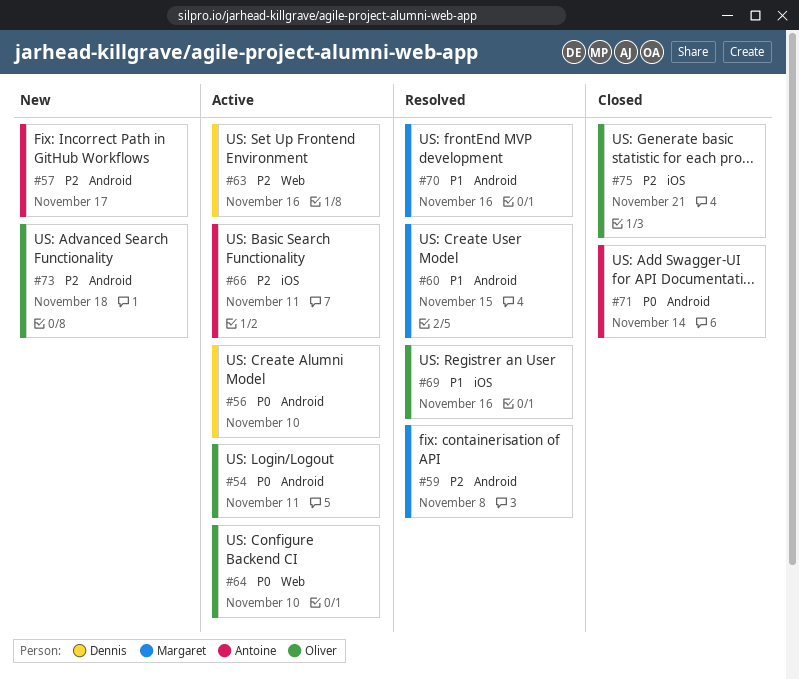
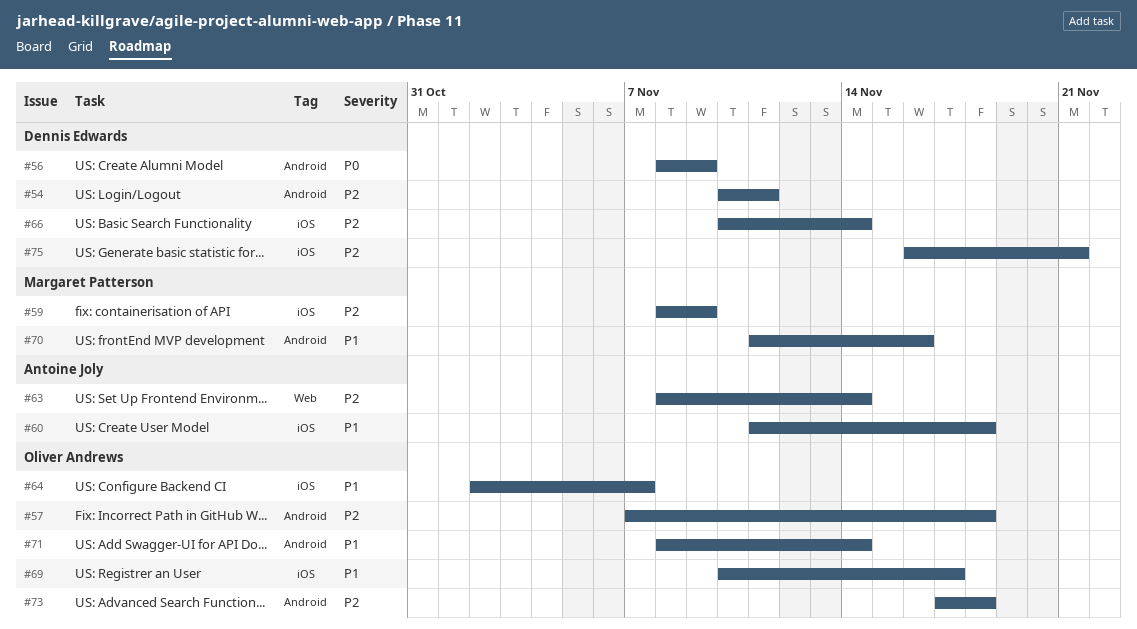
#54, owner: Oliver Andrews -> Dennis Edwards
#54, priority: P0 -> P2
#56, due: Nov 10 -> Nov 9
#57, owner: Antoine Joly -> Oliver Andrews
#57, due: Nov 17 -> Nov 18
#59, label: Android -> iOS
#59, due: Nov 8 -> Nov 9
#60, owner: Margaret Patterson -> Antoine Joly
#60, label: Android -> iOS
#60, due: Nov 15 -> Nov 18
#63, owner: Dennis Edwards -> Antoine Joly
#63, due: Nov 16 -> Nov 14
#64, priority: P0 -> P1
#64, label: Web -> iOS
#64, due: Nov 10 -> Nov 7
#66, owner: Antoine Joly -> Dennis Edwards
#66, due: Nov 11 -> Nov 14
#69, due: Nov 16 -> Nov 17
#71, owner: Antoine Joly -> Oliver Andrews
#71, priority: P0 -> P1
#75, owner: Oliver Andrews -> Dennis Edwards

